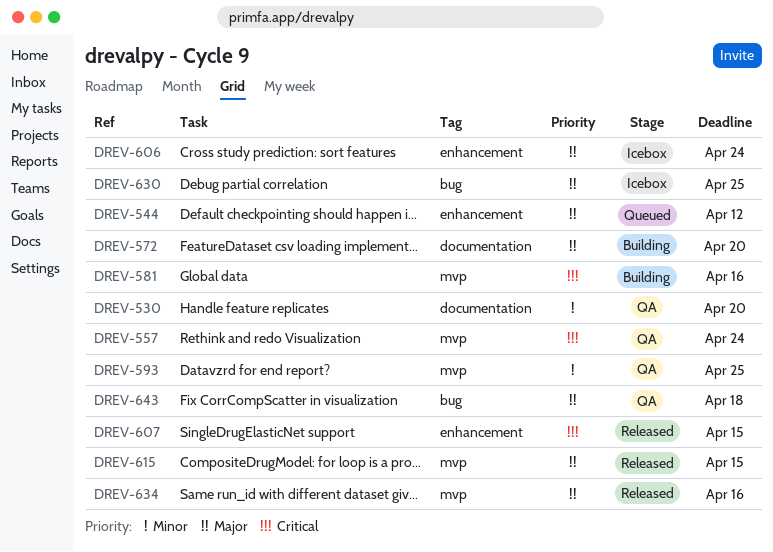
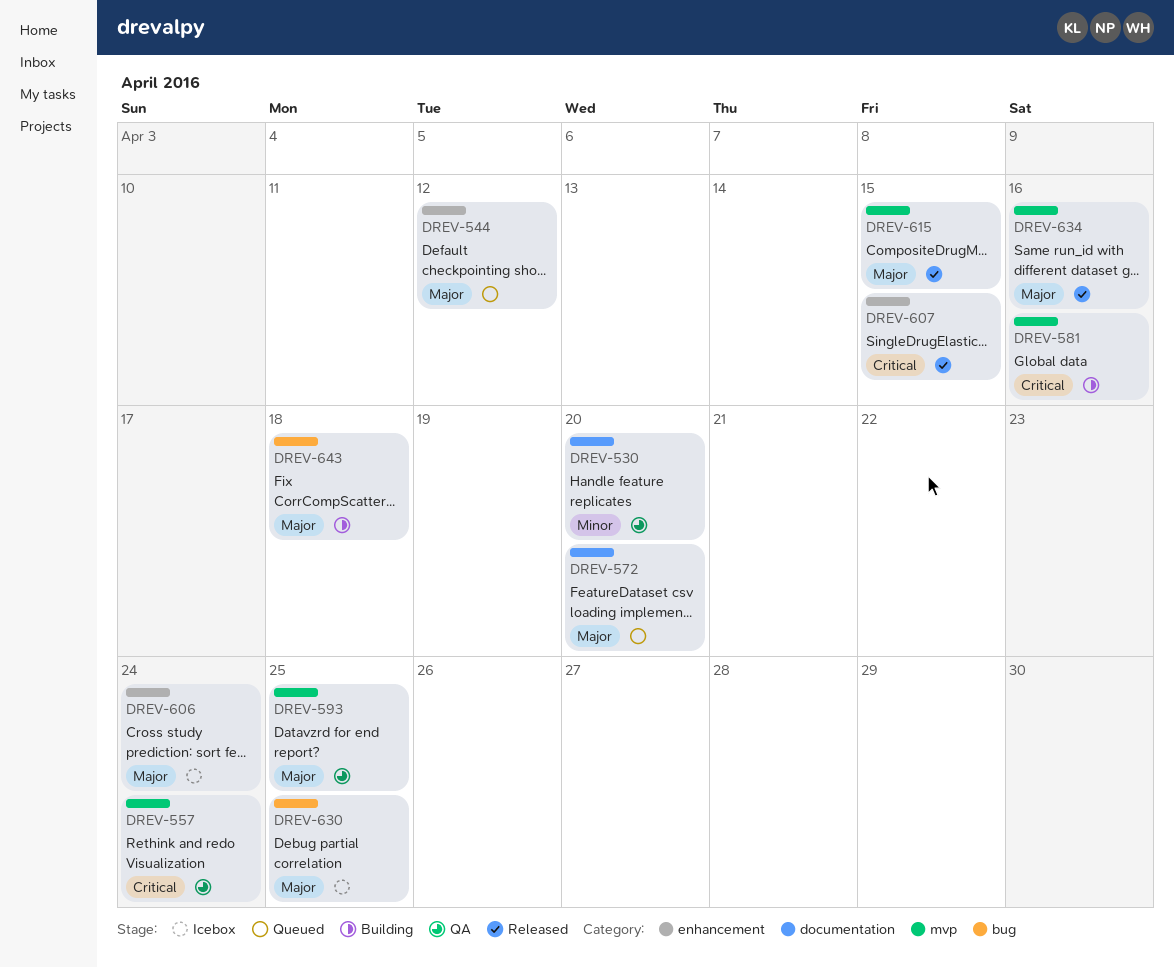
DREV-572, status: Building -> Queued
DREV-593, priority: Minor -> Major
DREV-643, status: QA -> Building

